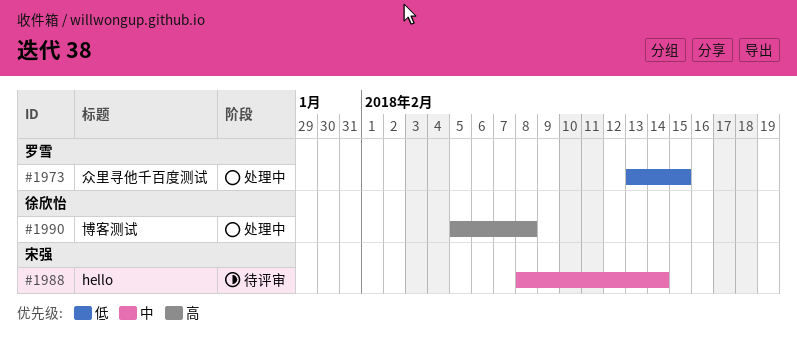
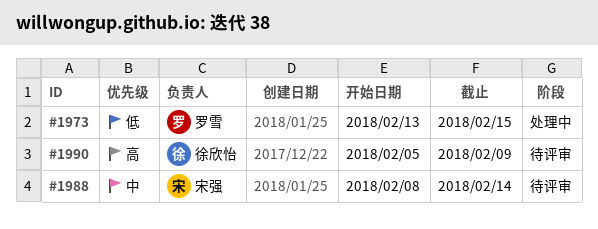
#1990, status: 处理中 -> 待评审
#1990, due: Feb 8 -> Feb 9

